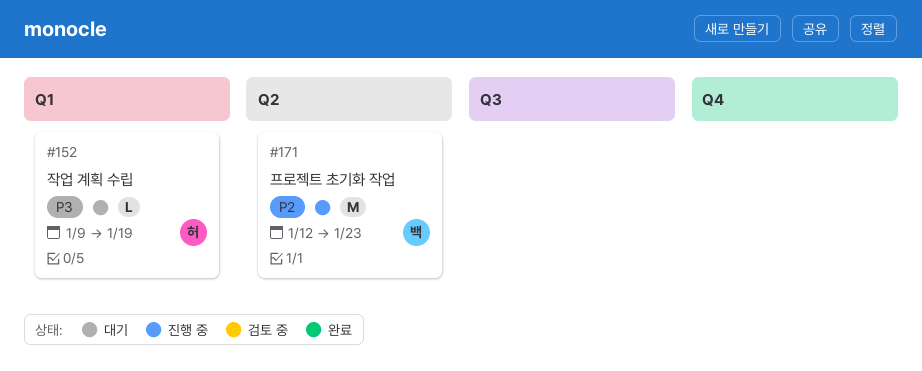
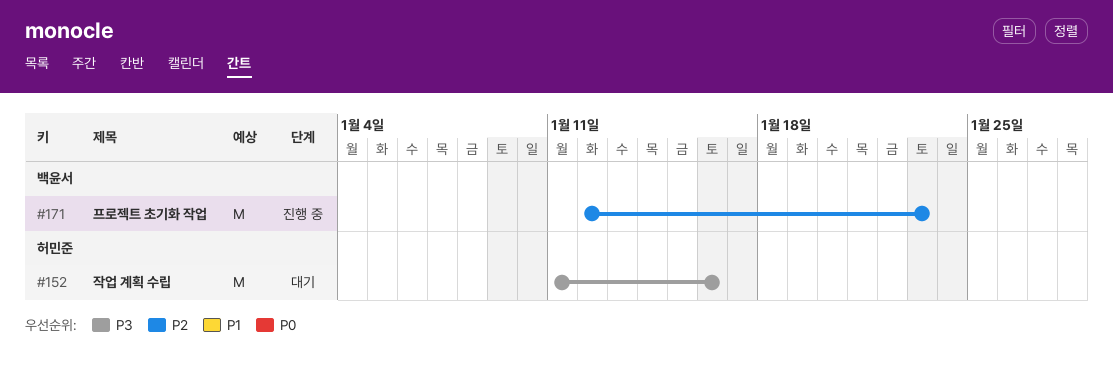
#152, estimate: L -> M
#152, start: Jan 9 -> Jan 11
#152, due: Jan 19 -> Jan 16

